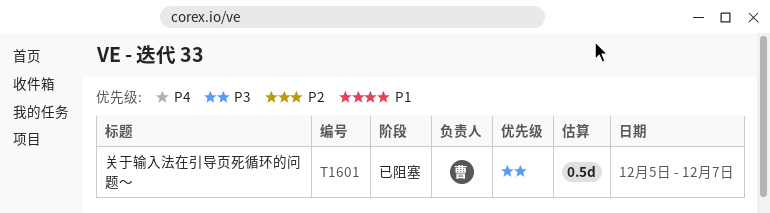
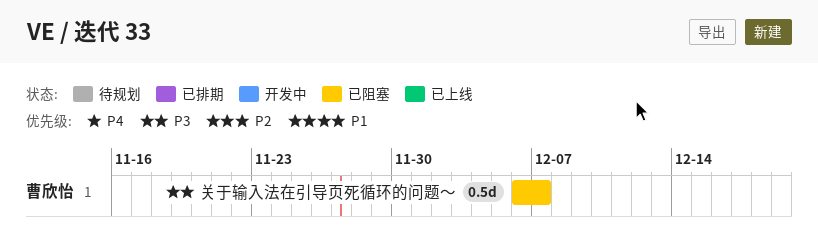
关于输入法在引导页死循环的问题～, start: Dec 5 -> Dec 6

